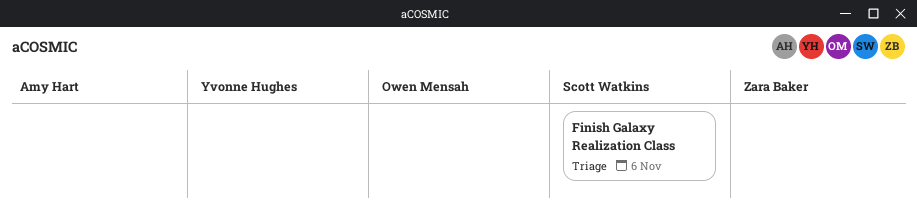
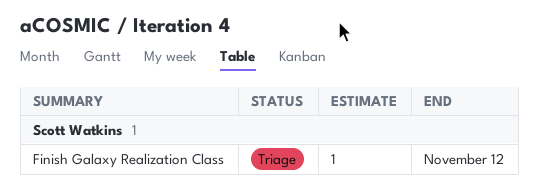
Finish Galaxy Realization Class, due: Nov 6 -> Nov 12

